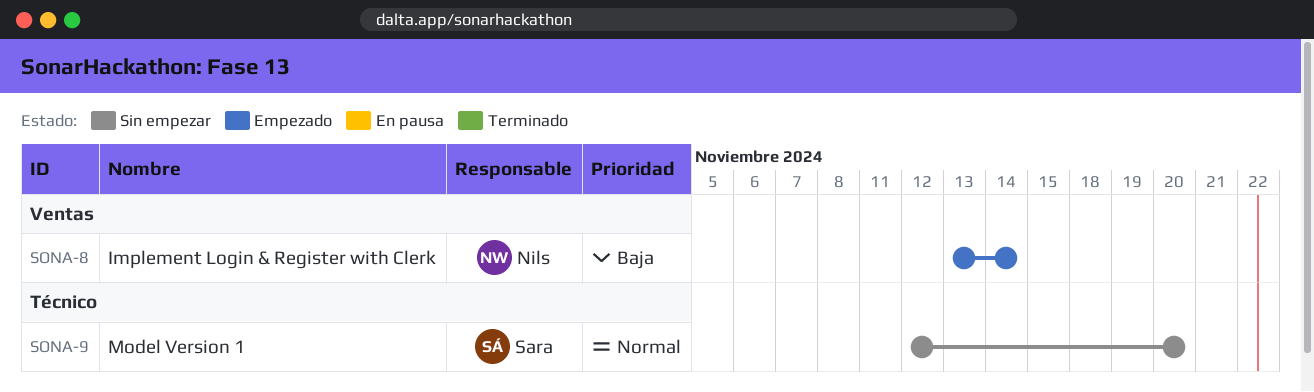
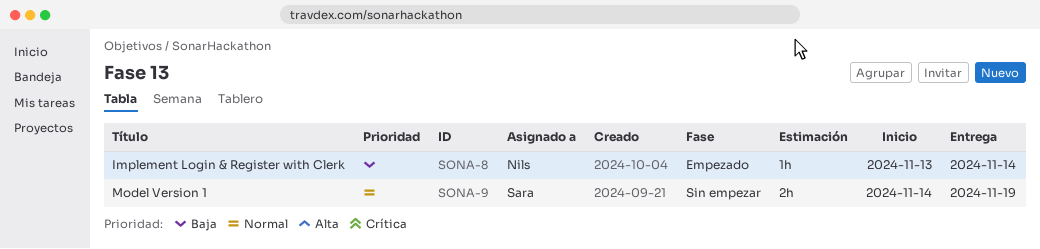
SONA-9, start: Nov 12 -> Nov 14
SONA-9, due: Nov 20 -> Nov 19

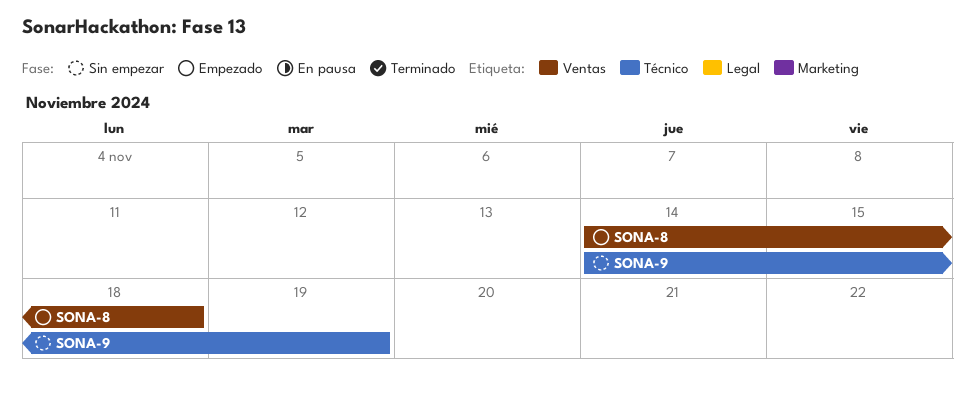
SONA-8, start: Nov 13 -> Nov 14
SONA-8, due: Nov 14 -> Nov 18

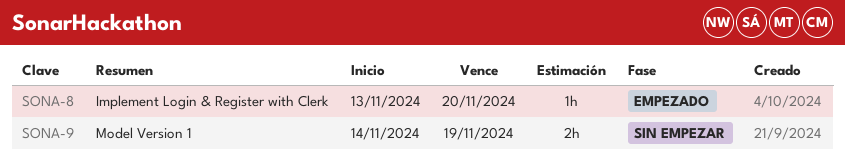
SONA-8, start: Nov 14 -> Nov 13
SONA-8, due: Nov 18 -> Nov 20

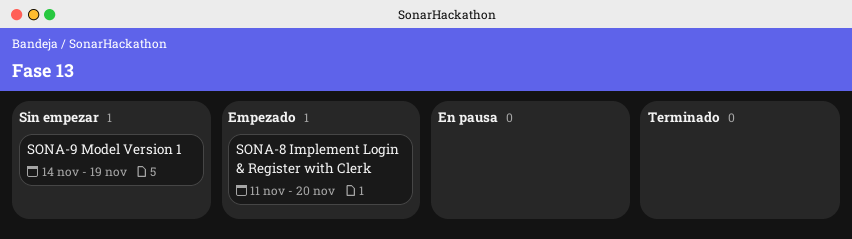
SONA-8, start: Nov 13 -> Nov 11

